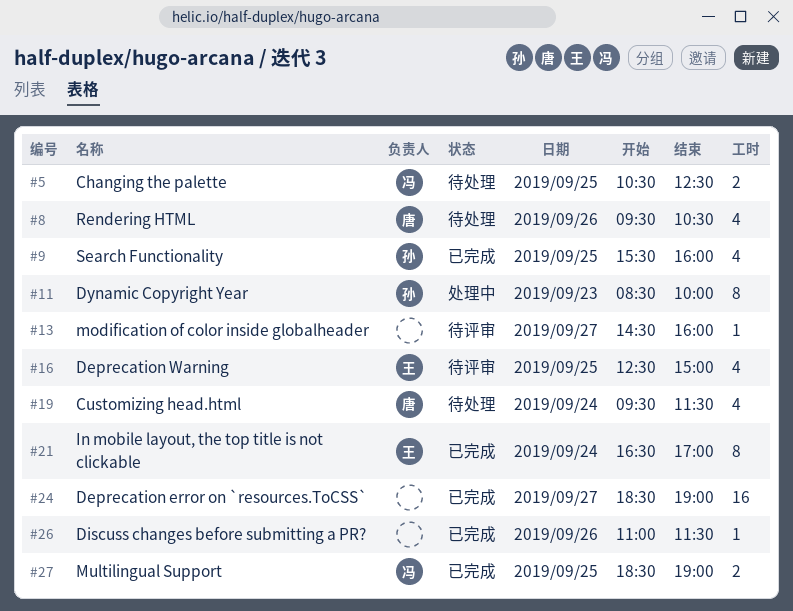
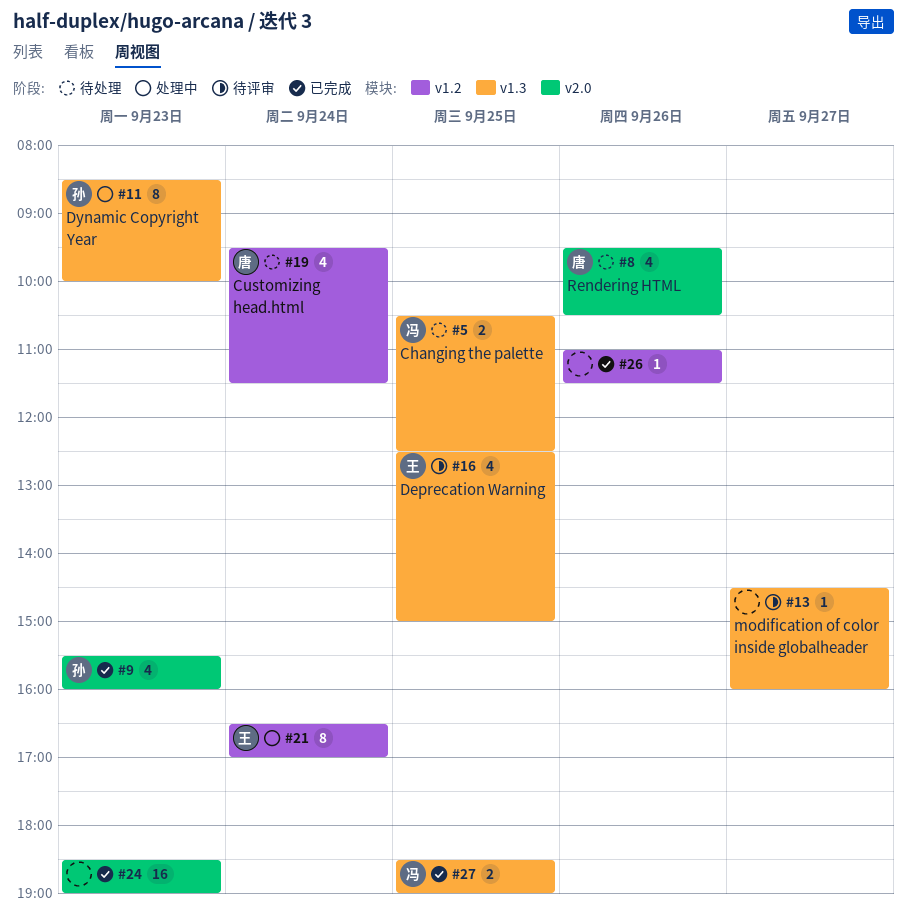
#9, day: Sep 25 -> Sep 23
#21, status: 已完成 -> 处理中
#24, day: Sep 27 -> Sep 23

